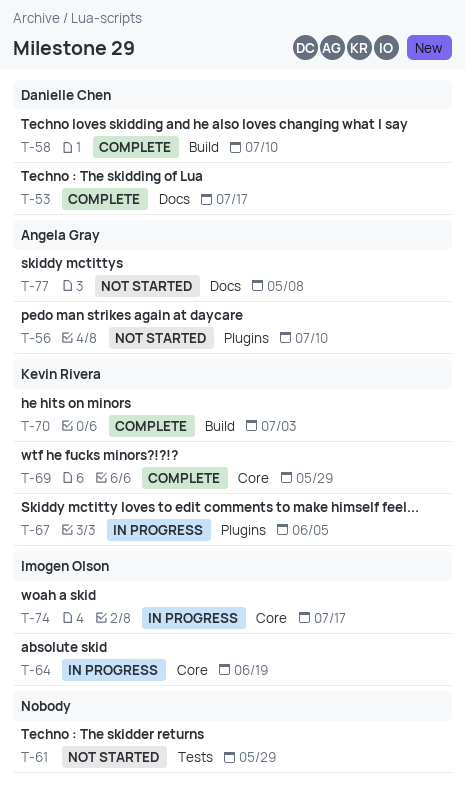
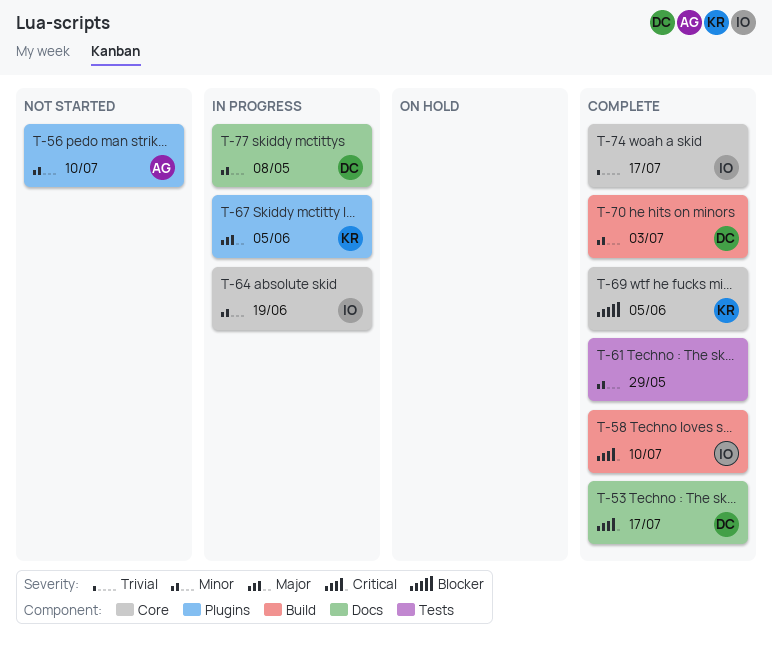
T-58, owner: Danielle Chen -> Imogen Olson
T-61, status: Not started -> Complete
T-69, due: May 29 -> Jun 5
T-70, owner: Kevin Rivera -> Danielle Chen
T-74, status: In progress -> Complete
T-77, status: Not started -> In progress
T-77, owner: Angela Gray -> Danielle Chen

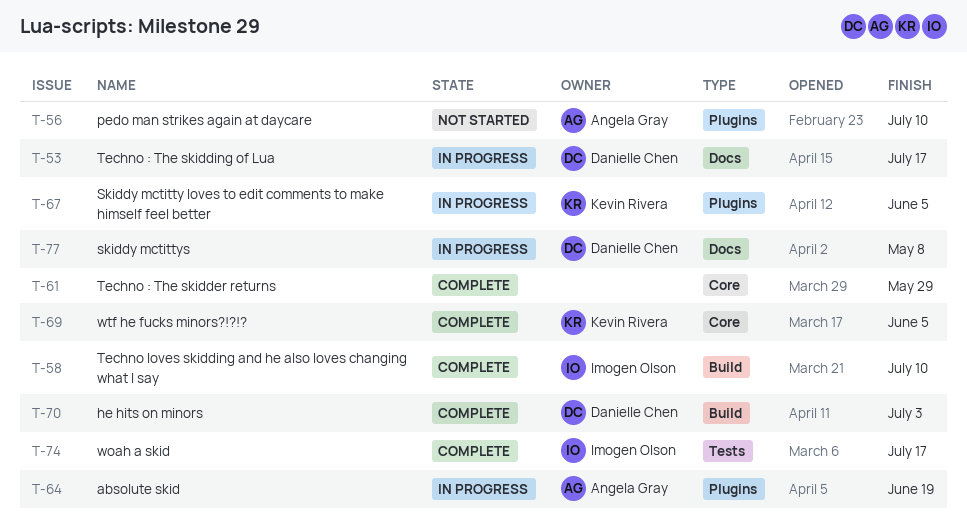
T-53, status: Complete -> In progress
T-61, label: Tests -> Core
T-64, owner: Imogen Olson -> Angela Gray
T-64, label: Core -> Plugins
T-74, label: Core -> Tests

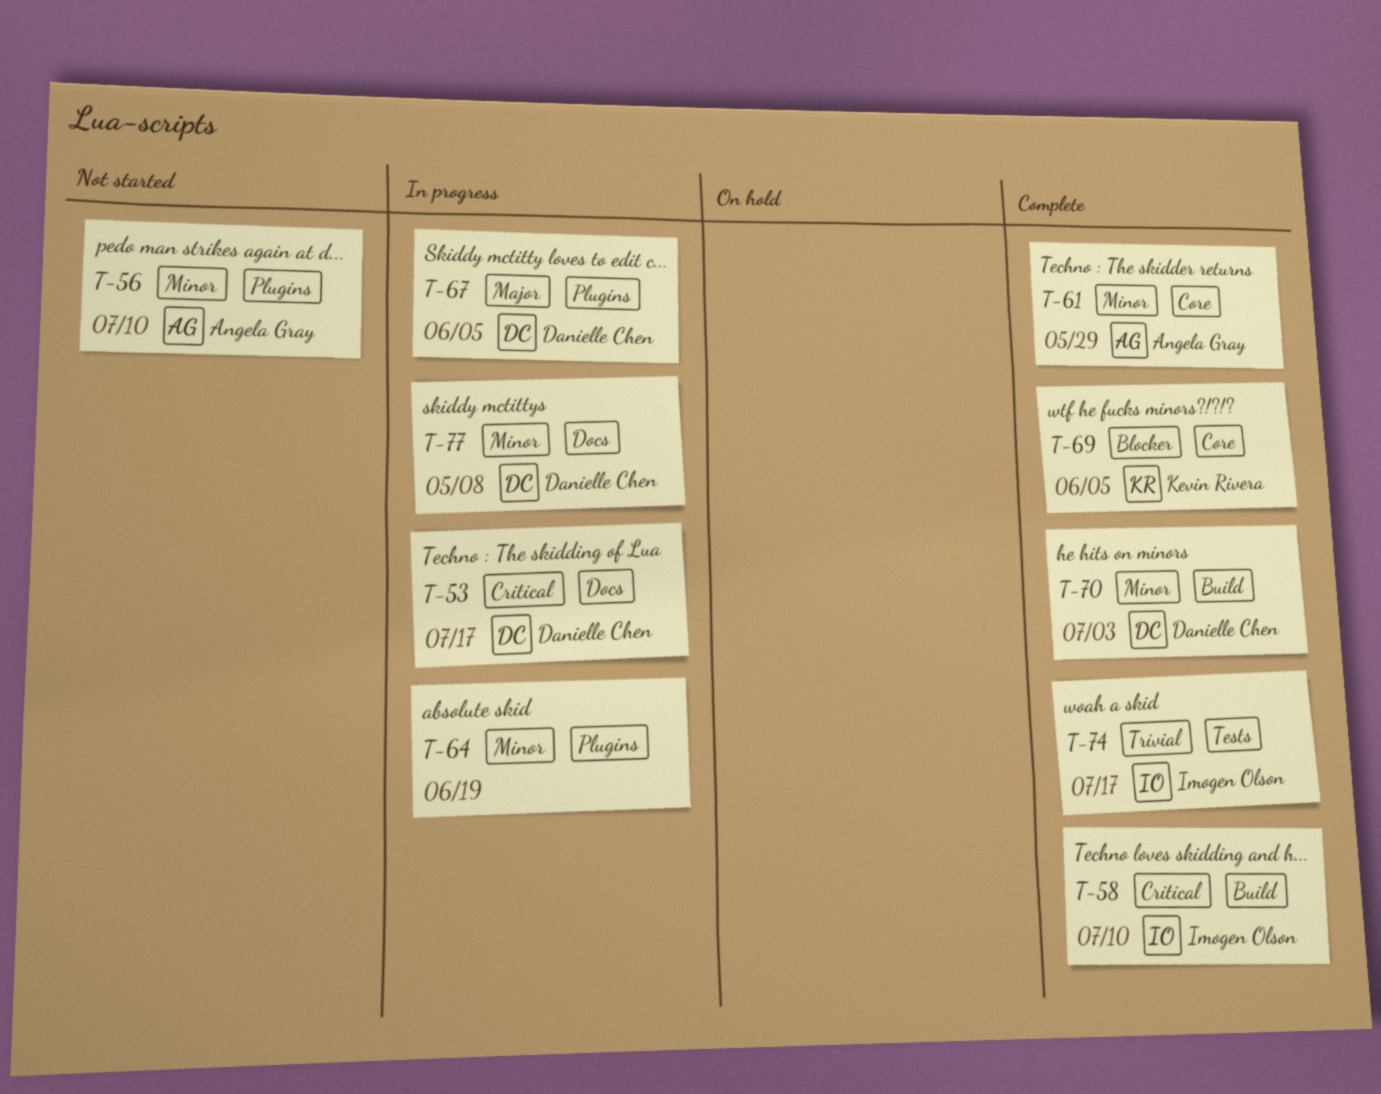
T-61, owner: none -> Angela Gray
T-64, owner: Angela Gray -> none
T-67, owner: Kevin Rivera -> Danielle Chen

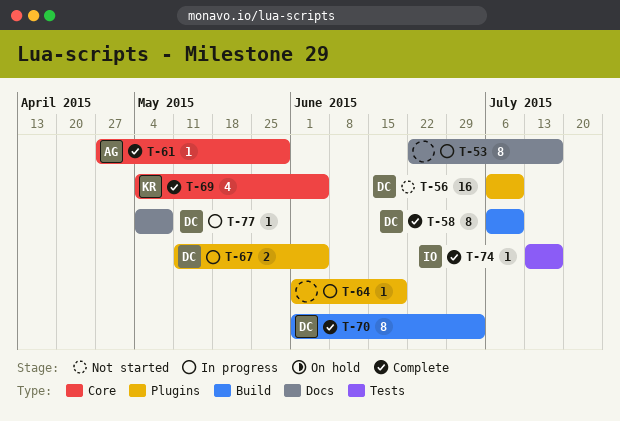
T-53, owner: Danielle Chen -> none
T-56, owner: Angela Gray -> Danielle Chen
T-58, owner: Imogen Olson -> Danielle Chen

